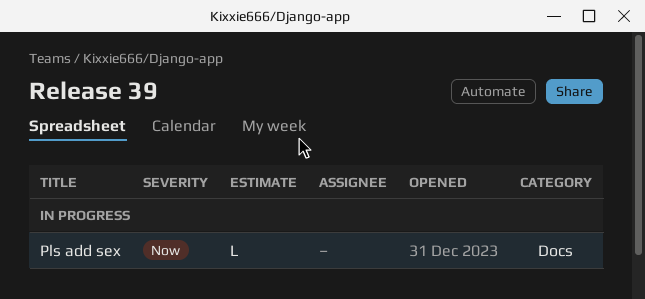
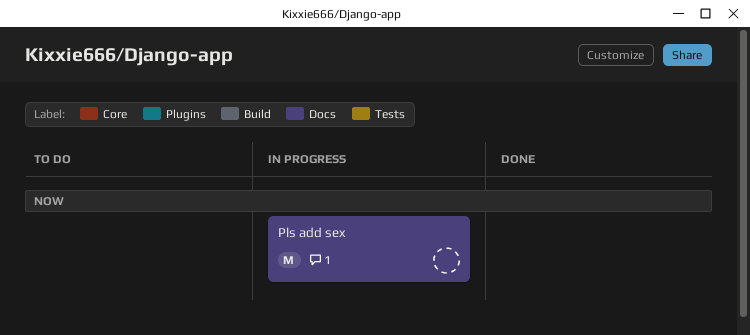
Pls add sex, estimate: L -> M

